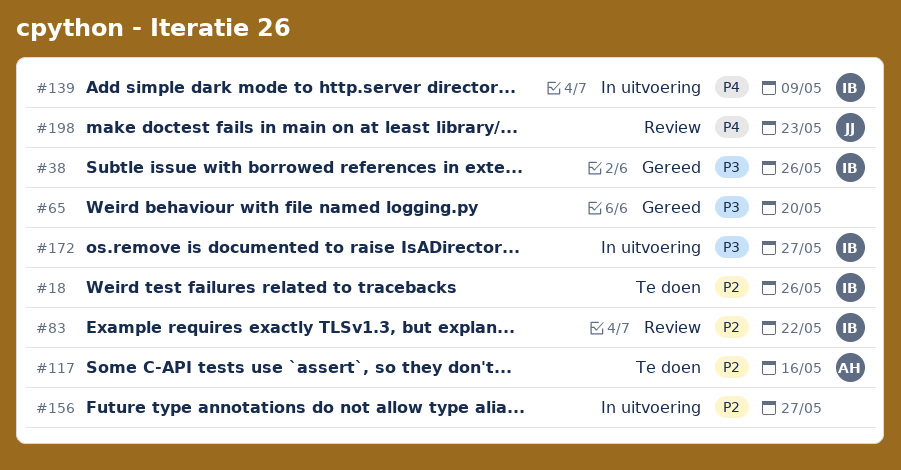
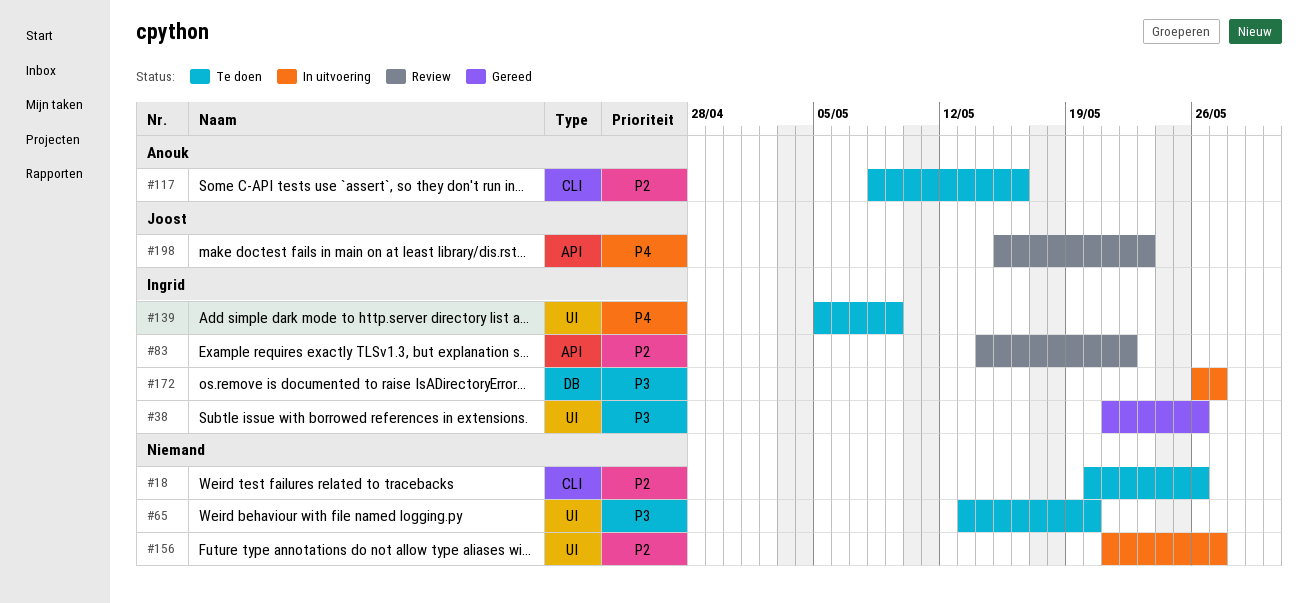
#18, owner: Ingrid -> none
#65, status: Gereed -> Te doen
#139, status: In uitvoering -> Te doen

